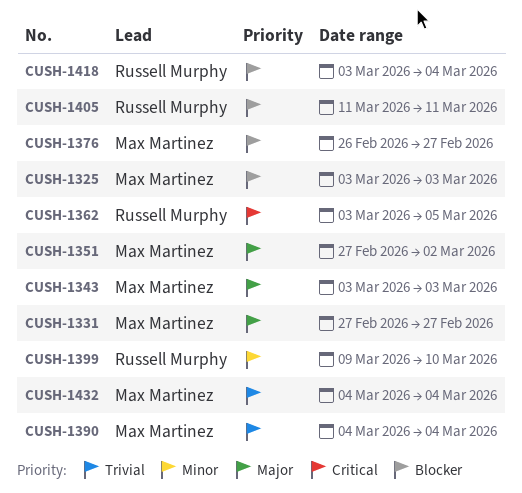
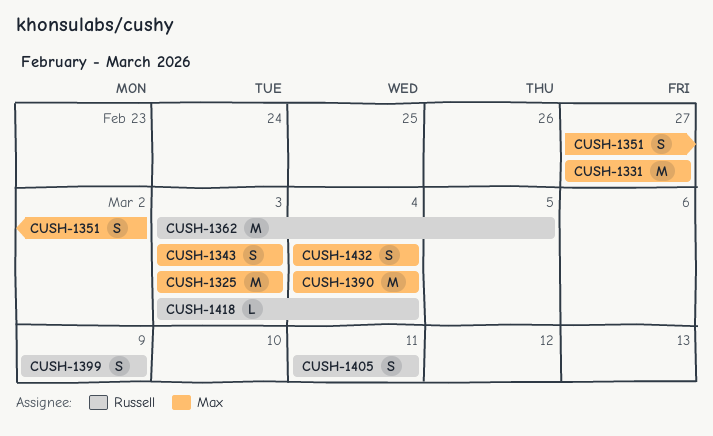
CUSH-1376: present -> none
CUSH-1399, due: Mar 10 -> Mar 9

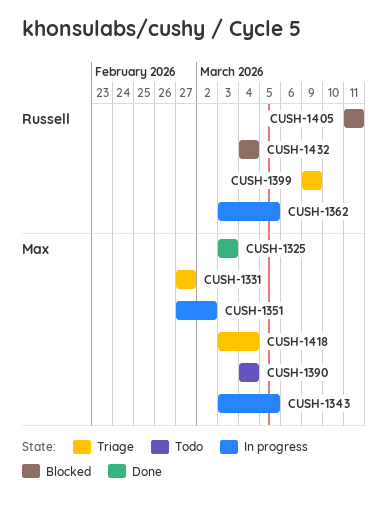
CUSH-1343, due: Mar 3 -> Mar 5
CUSH-1418, owner: Russell -> Max
CUSH-1432, owner: Max -> Russell

